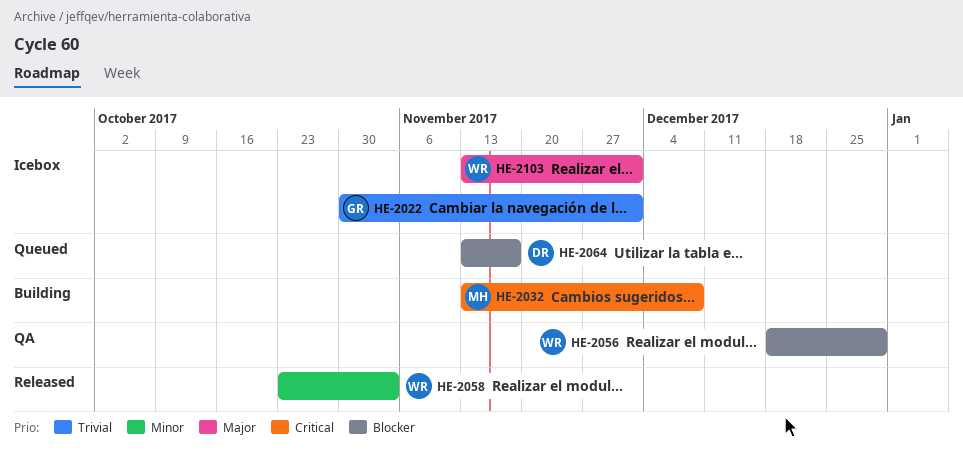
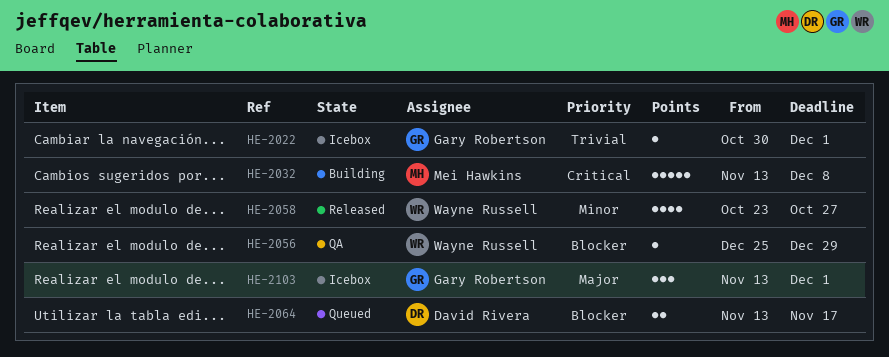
HE-2056, start: Dec 18 -> Dec 25
HE-2058, due: Nov 3 -> Oct 27
HE-2103, owner: Wayne Russell -> Gary Robertson

